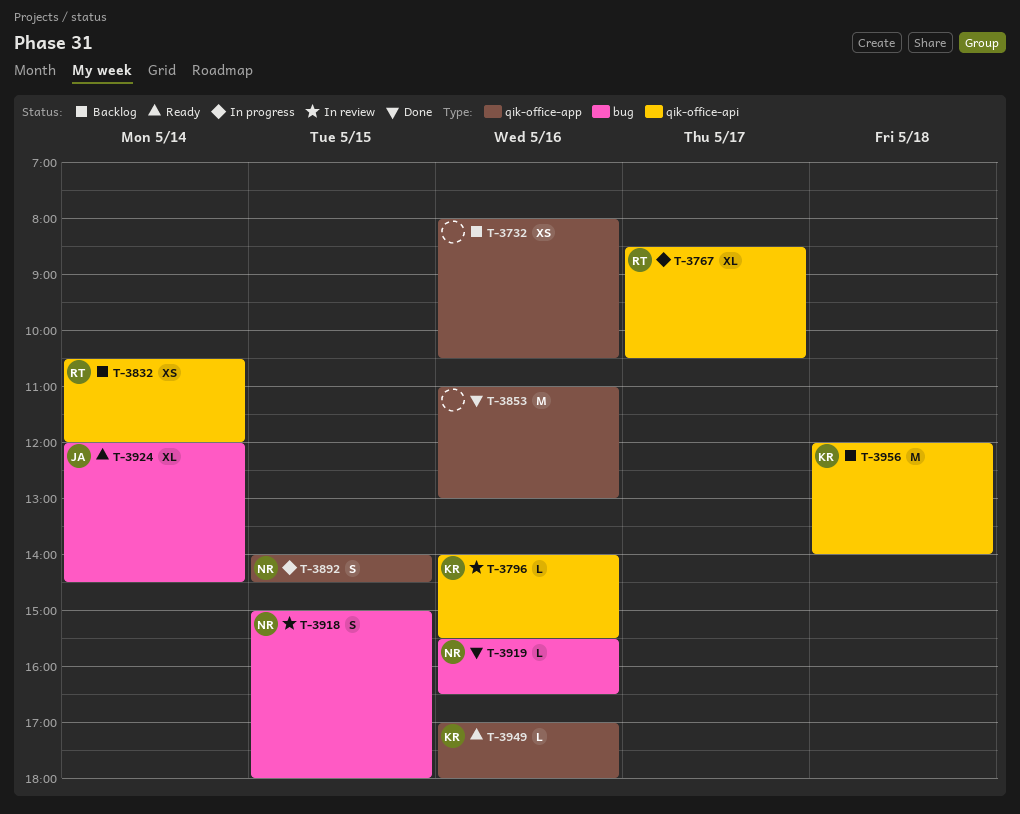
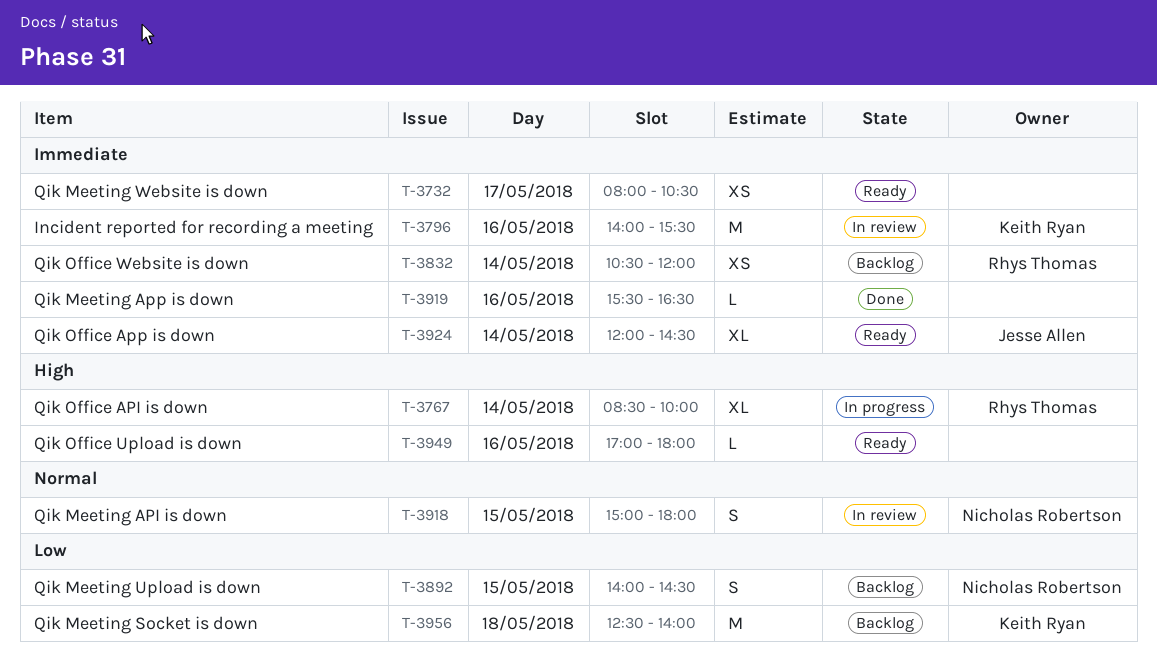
T-3732, status: Backlog -> Ready
T-3732, day: May 16 -> May 17
T-3767, day: May 17 -> May 14
T-3767, ends: 10:30 -> 10:00
T-3796, estimate: L -> M
T-3853: present -> none
T-3892, status: In progress -> Backlog
T-3919, owner: Nicholas Robertson -> none
T-3949, owner: Keith Ryan -> none
T-3956, begins: 12:00 -> 12:30

